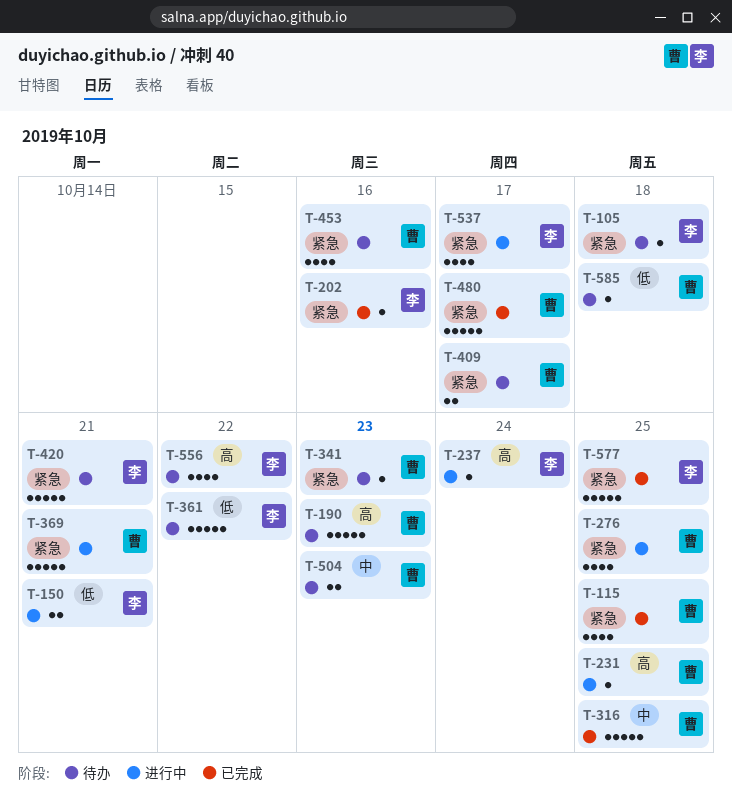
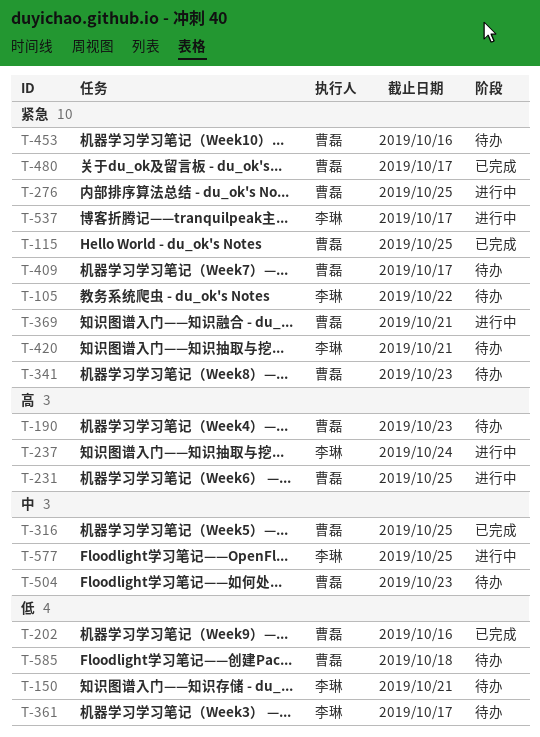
T-105, due: Oct 18 -> Oct 22
T-150, status: 进行中 -> 待办
T-202, owner: 李琳 -> 曹磊
T-202, priority: 紧急 -> 低
T-361, due: Oct 22 -> Oct 17
T-556: present -> none
T-577, status: 已完成 -> 进行中
T-577, priority: 紧急 -> 中

